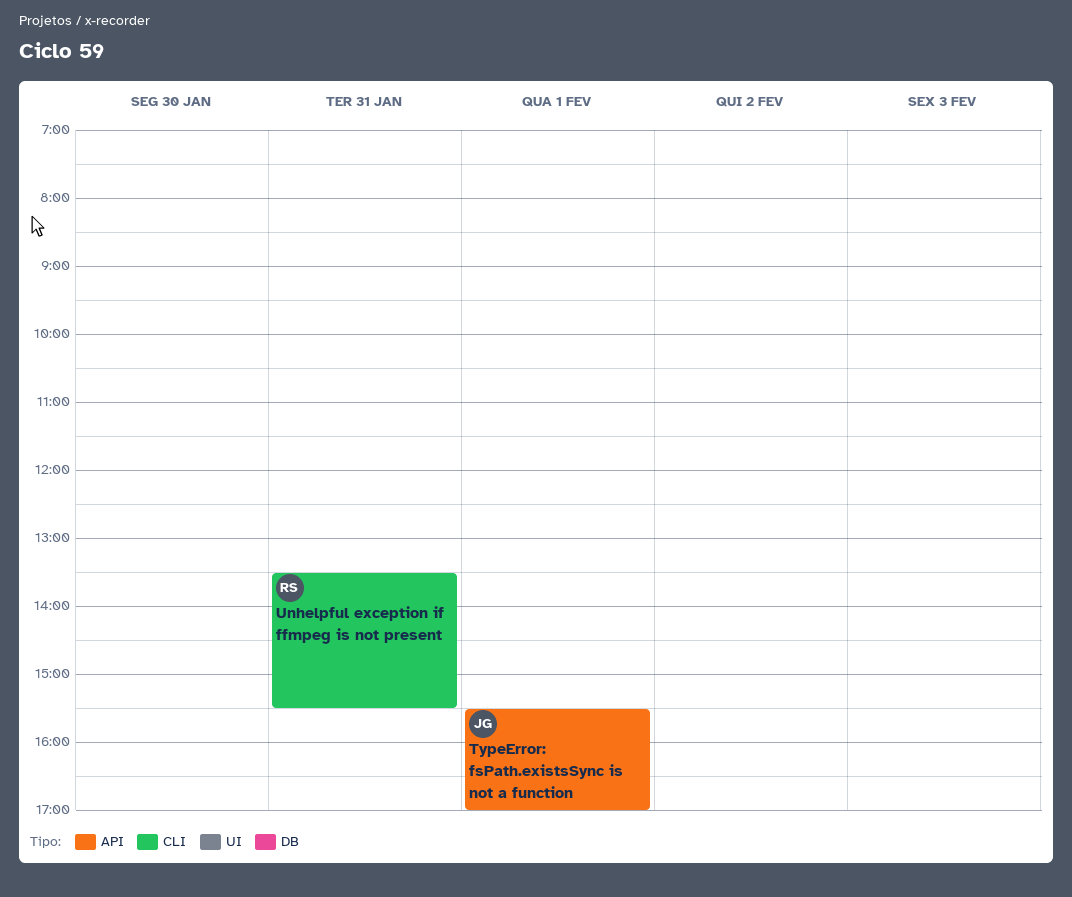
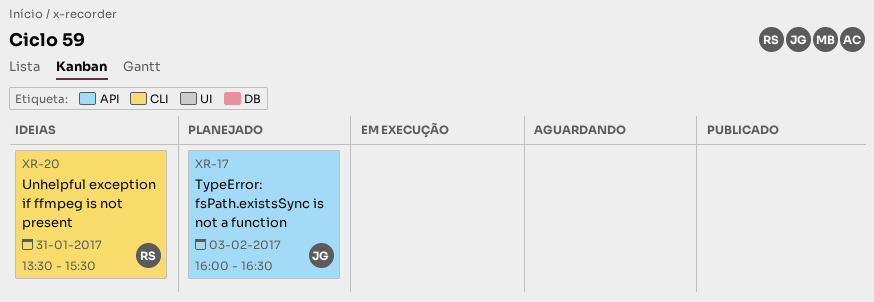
TypeError: fsPath.existsSync is not a function, day: Feb 1 -> Feb 3
TypeError: fsPath.existsSync is not a function, begins: 15:30 -> 16:00
TypeError: fsPath.existsSync is not a function, ends: 17:00 -> 16:30

